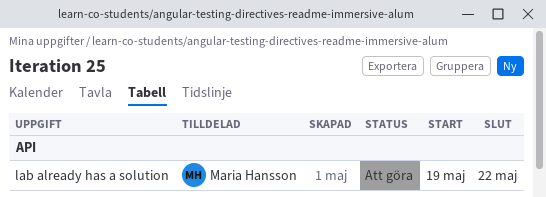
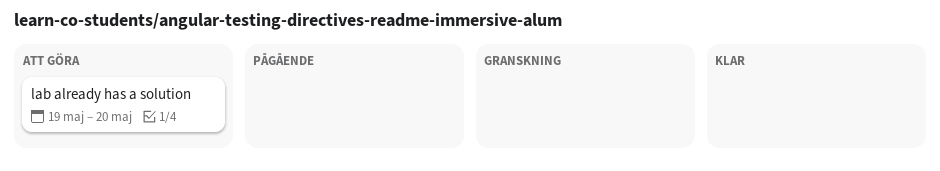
lab already has a solution, due: May 22 -> May 20

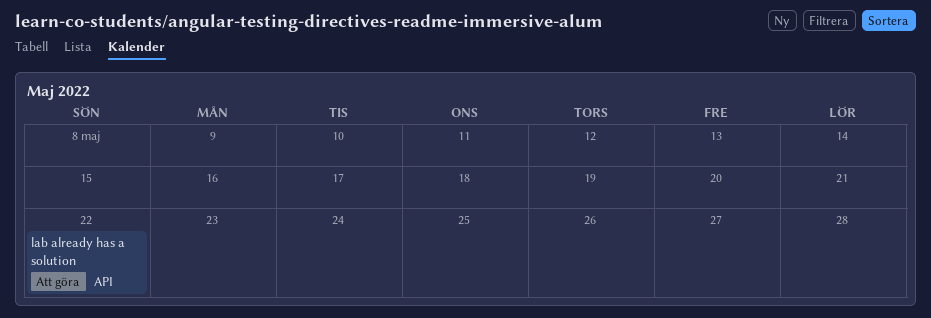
lab already has a solution, due: May 20 -> May 22

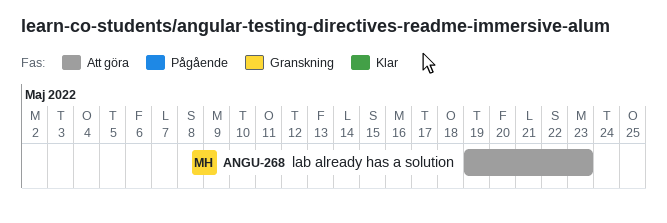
lab already has a solution, due: May 22 -> May 23

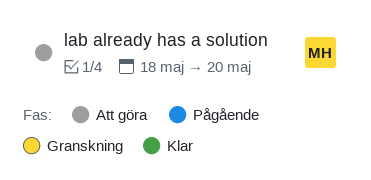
lab already has a solution, start: May 19 -> May 18
lab already has a solution, due: May 23 -> May 20

